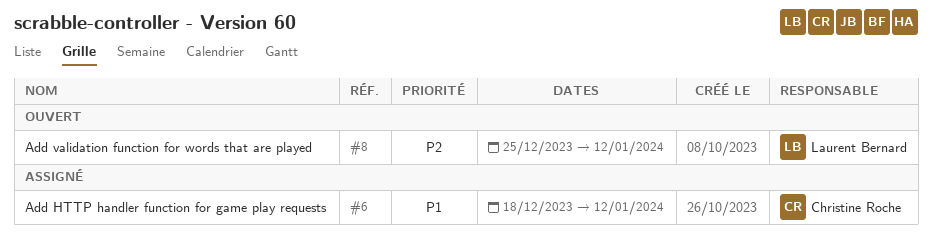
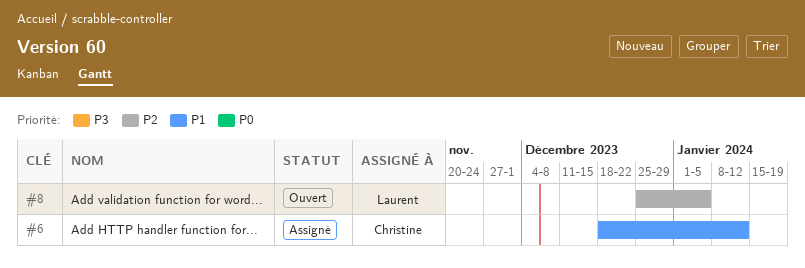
#8, due: Jan 12 -> Jan 5

